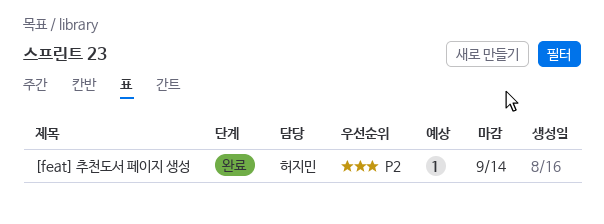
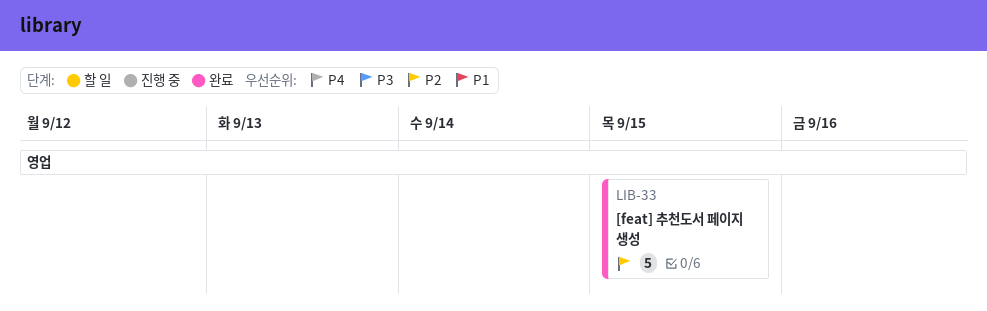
[feat] 추천도서 페이지 생성, estimate: 1 -> 5
[feat] 추천도서 페이지 생성, due: Sep 14 -> Sep 15

